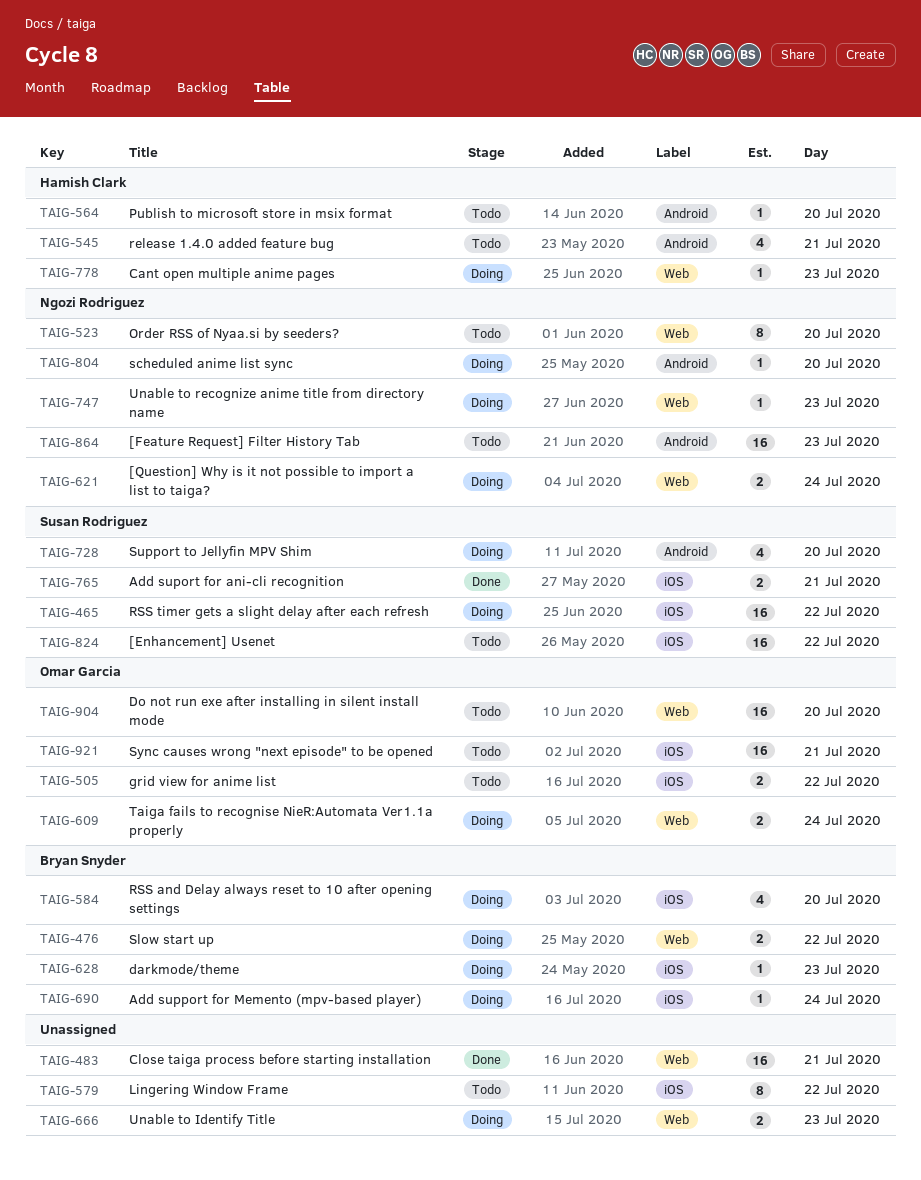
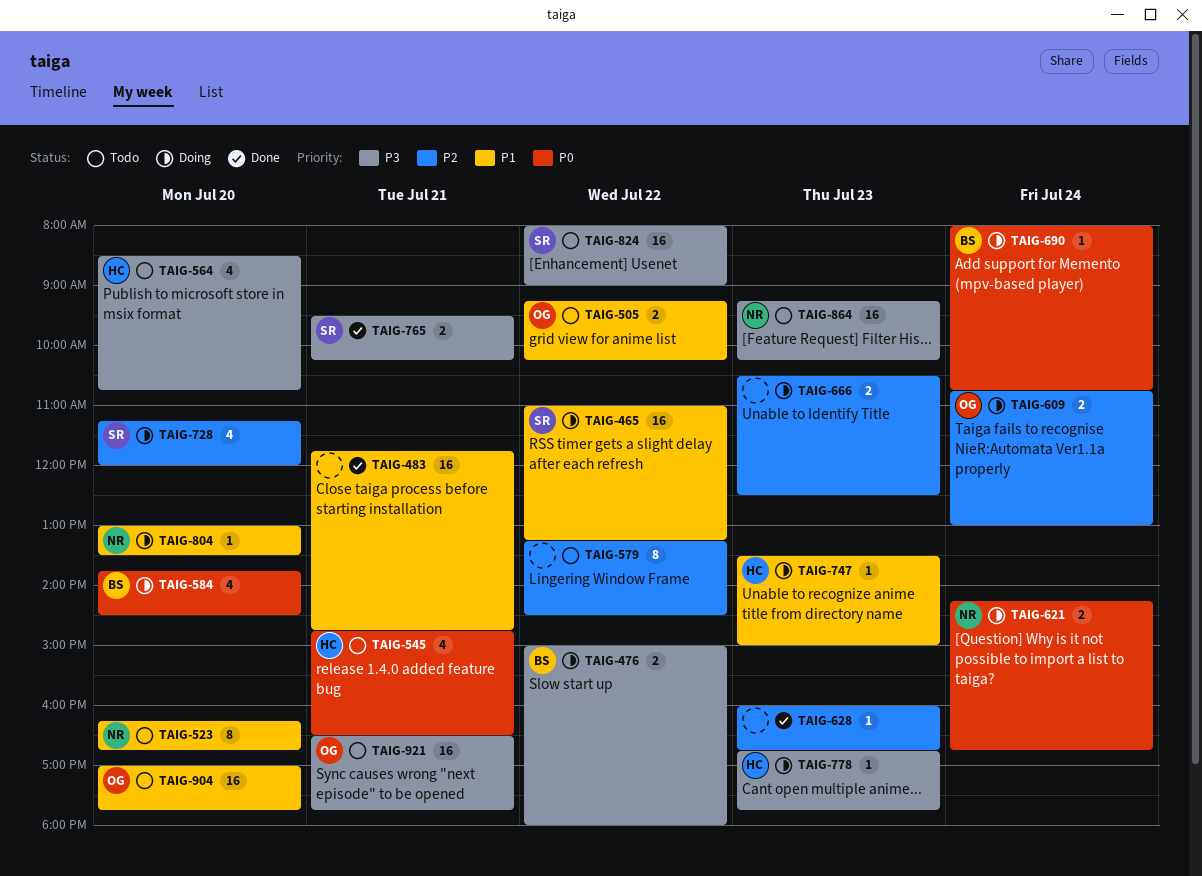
TAIG-564, estimate: 1 -> 4
TAIG-628, status: Doing -> Done
TAIG-628, owner: Bryan Snyder -> none
TAIG-747, owner: Ngozi Rodriguez -> Hamish Clark

